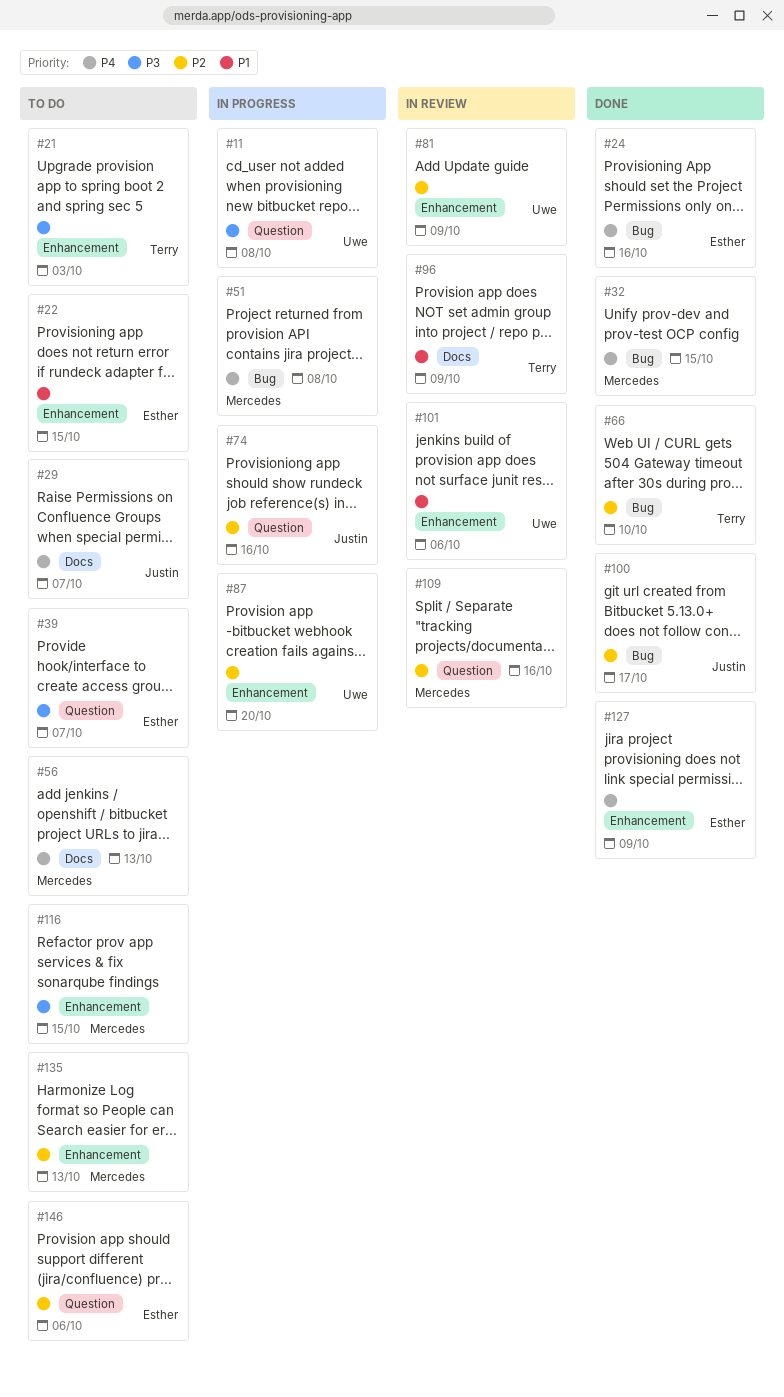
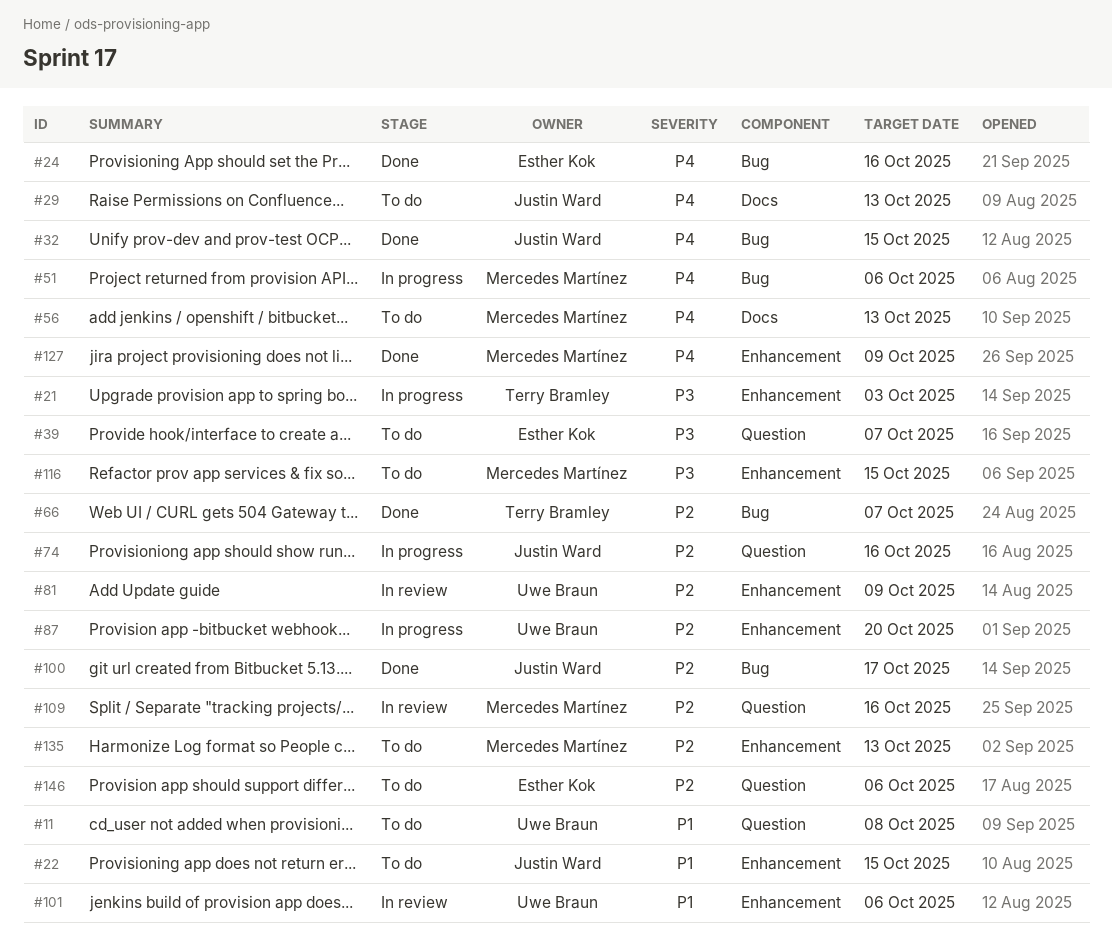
#11, status: In progress -> To do
#11, priority: P3 -> P1
#21, status: To do -> In progress
#22, owner: Esther Kok -> Justin Ward
#29, due: Oct 7 -> Oct 13
#32, owner: Mercedes Martínez -> Justin Ward
#51, due: Oct 8 -> Oct 6
#66, due: Oct 10 -> Oct 7
#96: present -> none
#127, owner: Esther Kok -> Mercedes Martínez

